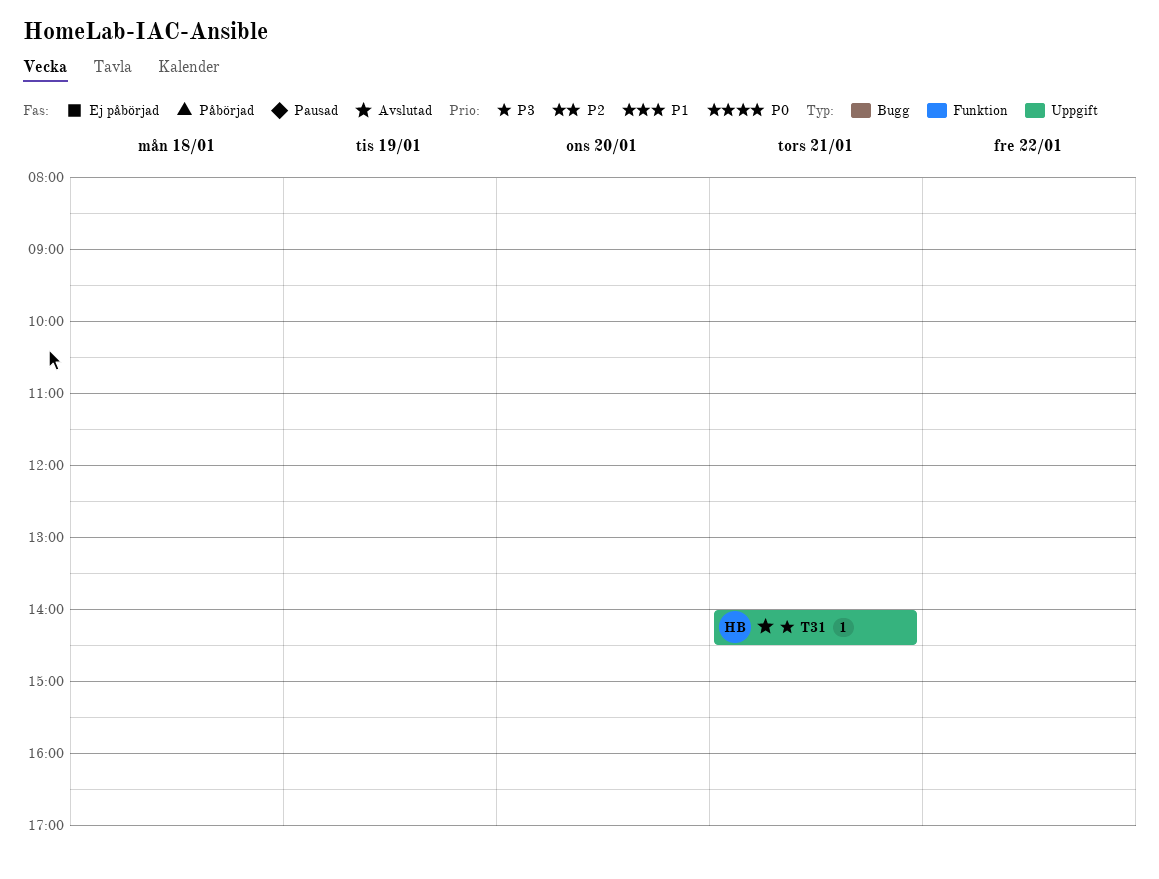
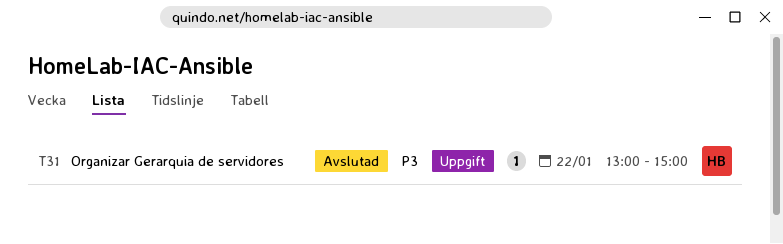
T31, day: Jan 21 -> Jan 22
T31, begins: 14:00 -> 13:00
T31, ends: 14:30 -> 15:00

